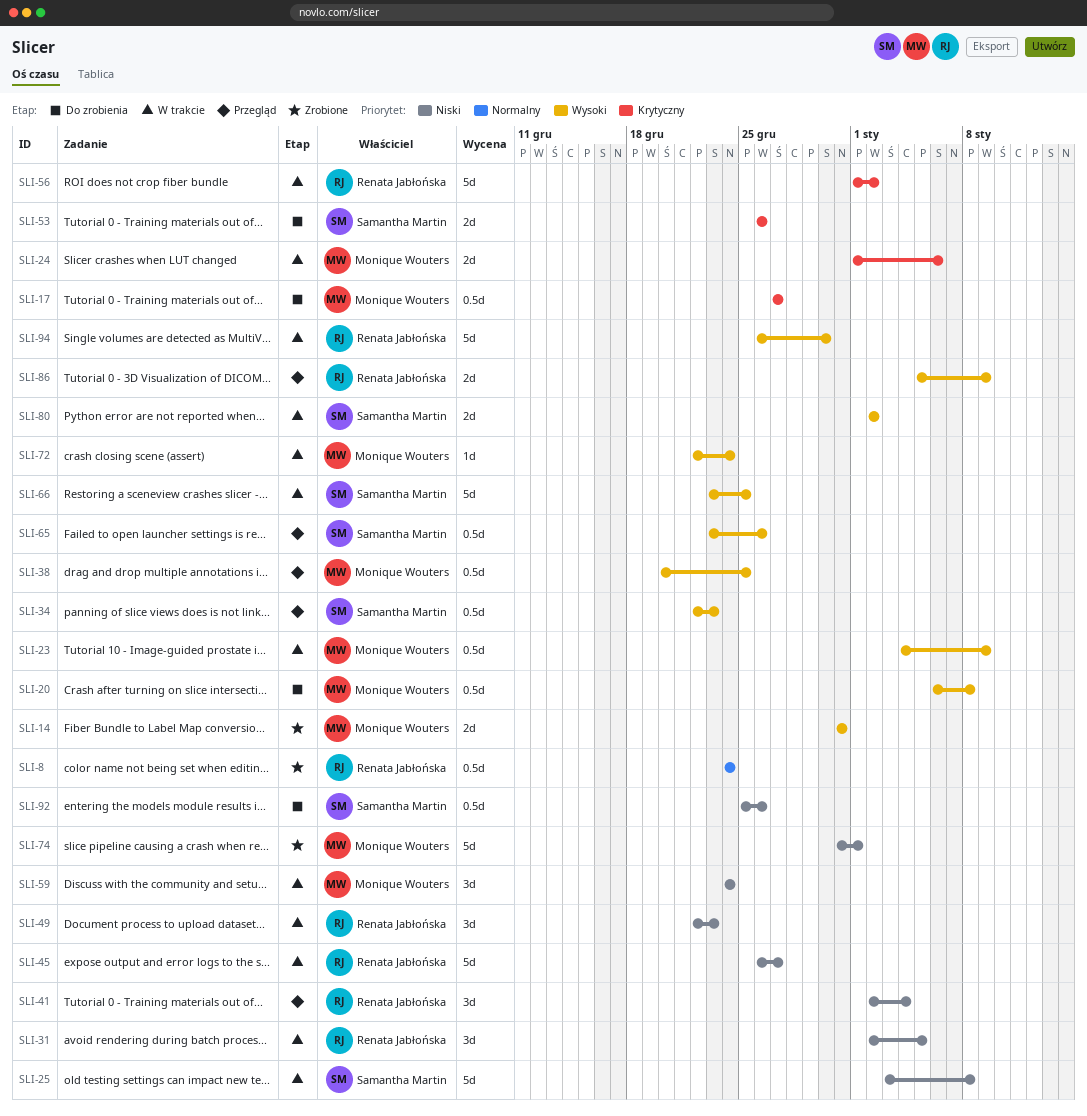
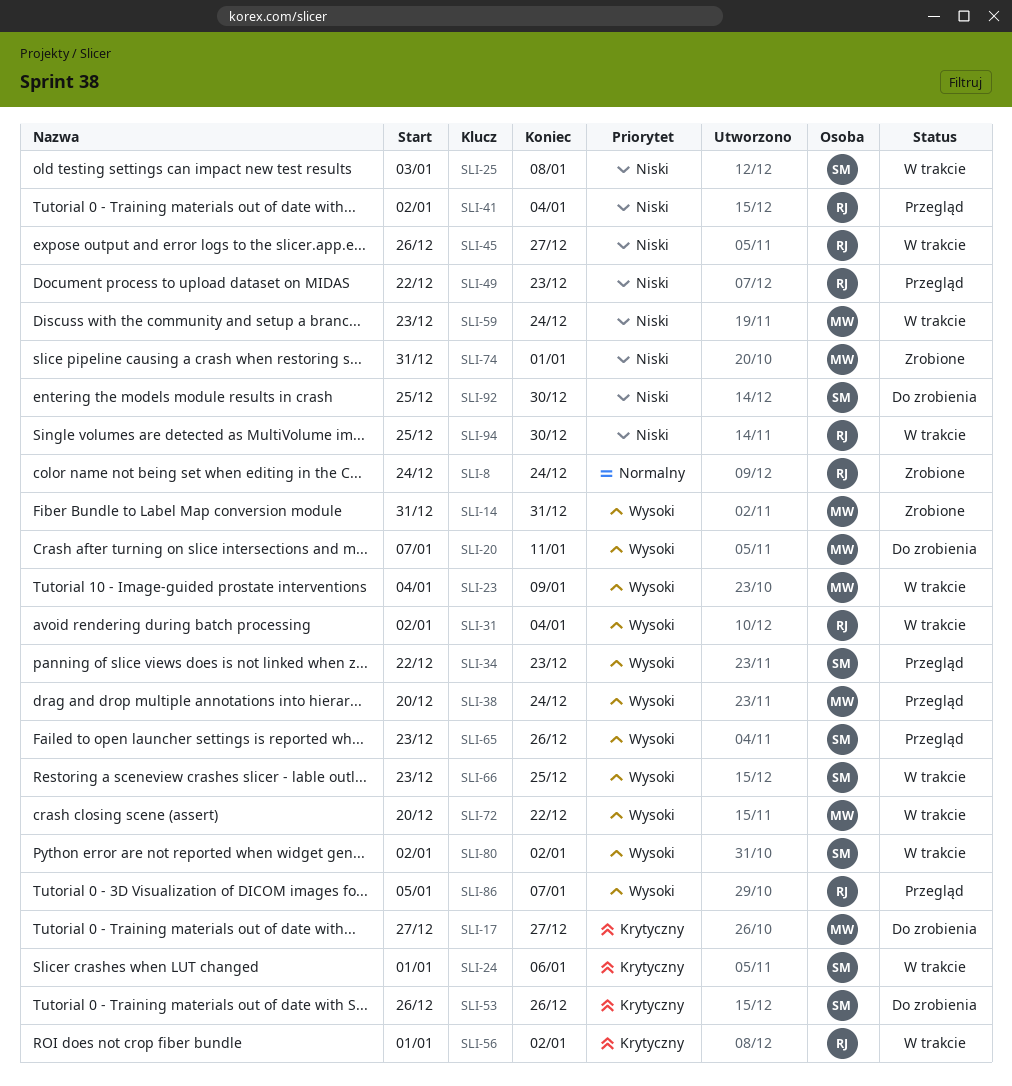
SLI-20, start: Jan 6 -> Jan 7
SLI-20, due: Jan 8 -> Jan 11
SLI-24, owner: Monique Wouters -> Samantha Martin
SLI-31, priority: Niski -> Wysoki
SLI-31, due: Jan 5 -> Jan 4
SLI-38, due: Dec 25 -> Dec 24
SLI-49, status: W trakcie -> Przegląd
SLI-59, start: Dec 24 -> Dec 23
SLI-72, start: Dec 22 -> Dec 20
SLI-72, due: Dec 24 -> Dec 22
SLI-86, due: Jan 9 -> Jan 7
SLI-92, due: Dec 26 -> Dec 30
SLI-94, priority: Wysoki -> Niski
SLI-94, start: Dec 26 -> Dec 25

